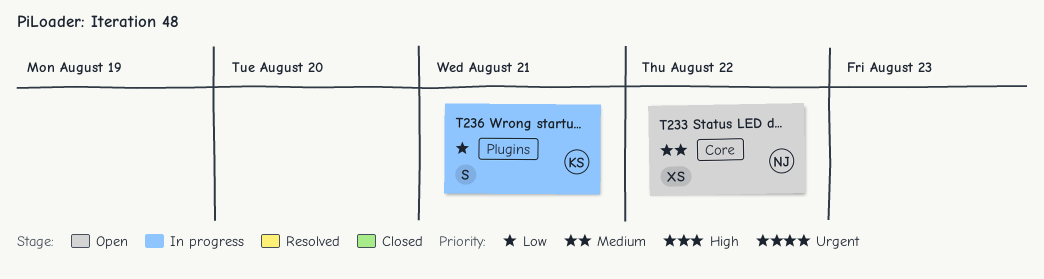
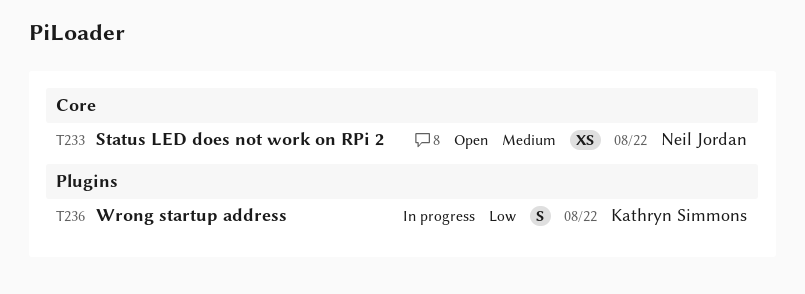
T236, due: Aug 21 -> Aug 22

